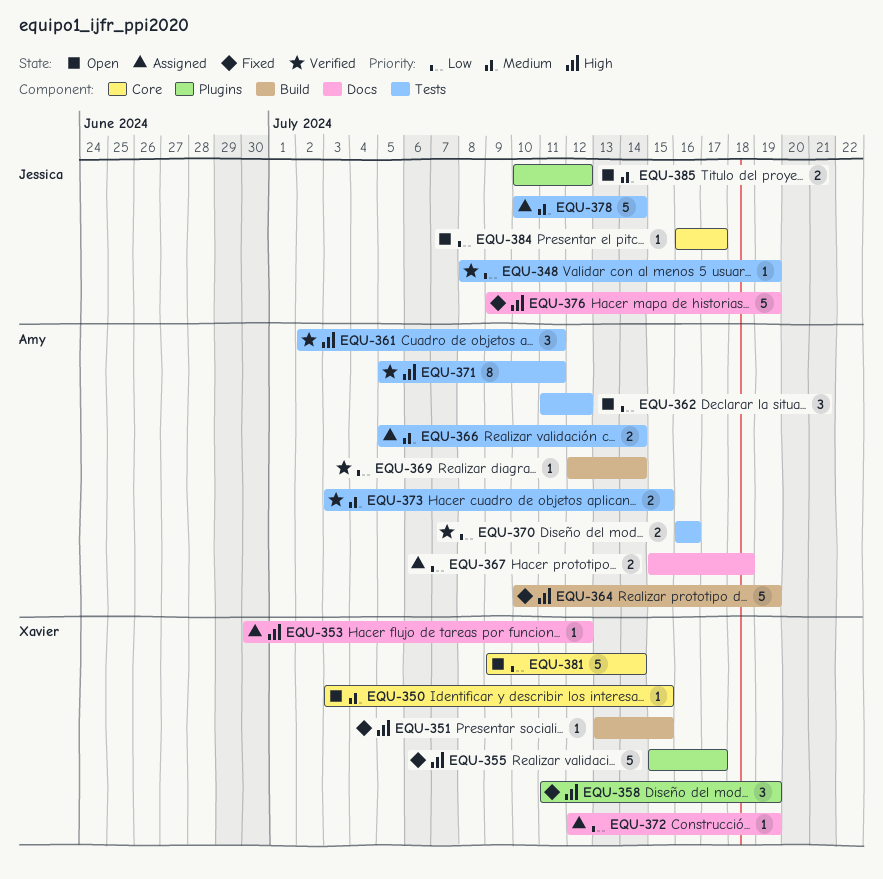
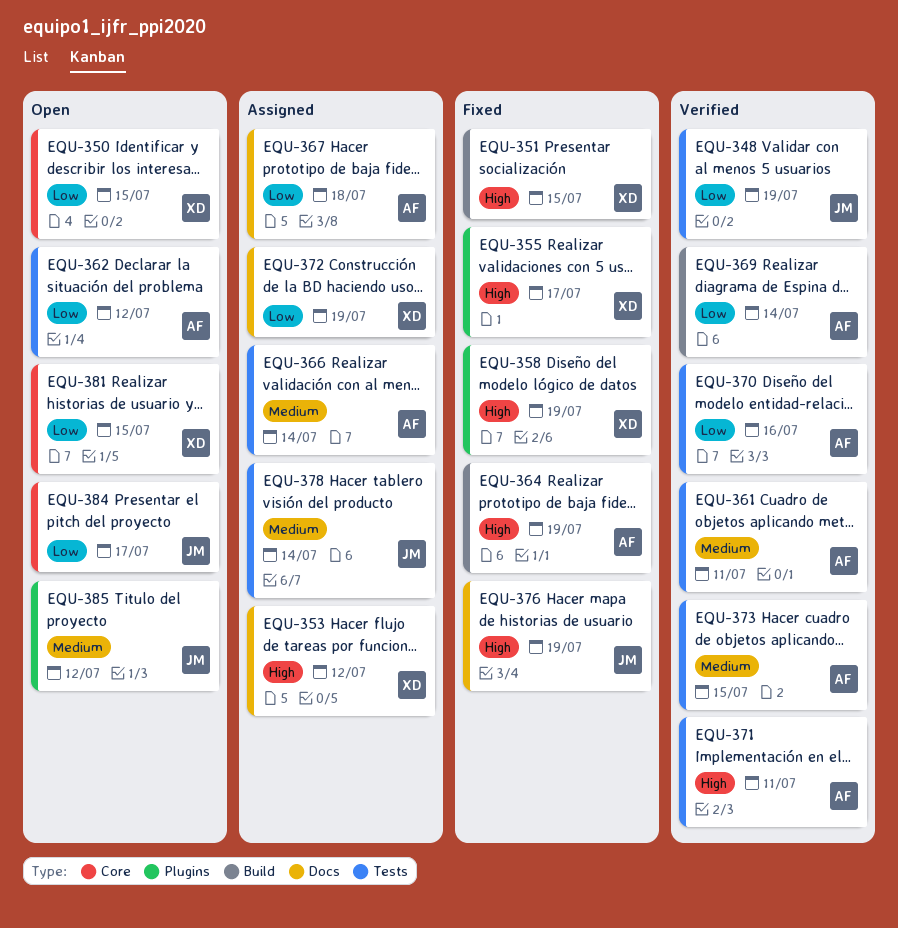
EQU-350, priority: Medium -> Low
EQU-361, priority: High -> Medium
EQU-381, due: Jul 14 -> Jul 15

